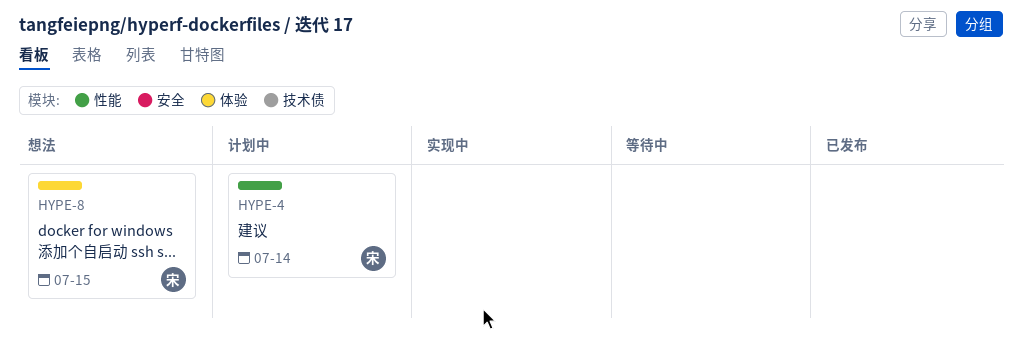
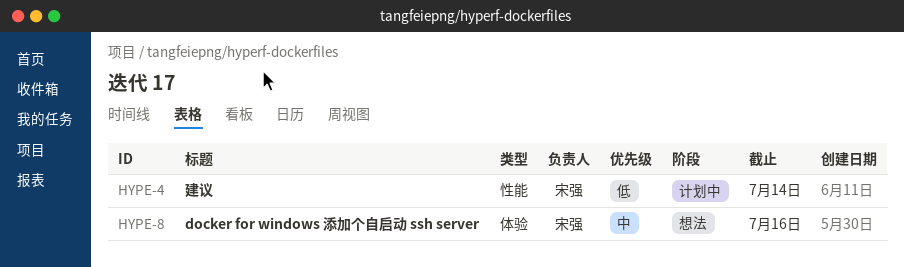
HYPE-8, due: Jul 15 -> Jul 16

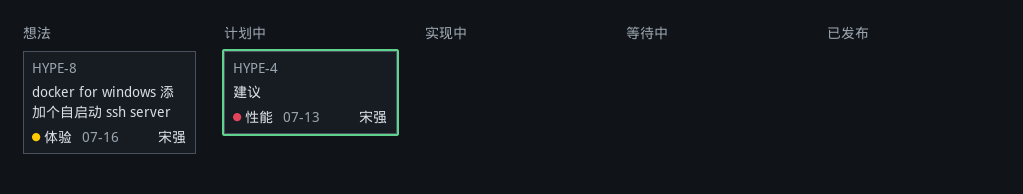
HYPE-4, due: Jul 14 -> Jul 13

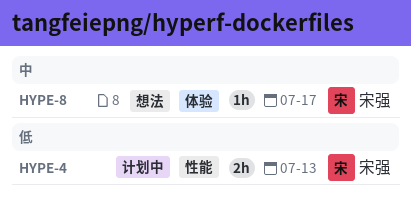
HYPE-8, due: Jul 16 -> Jul 17

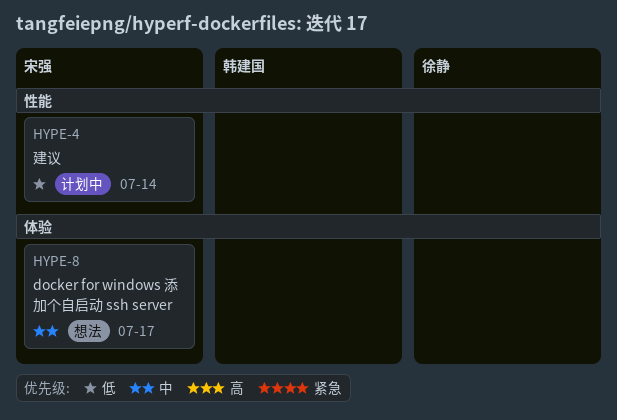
HYPE-4, due: Jul 13 -> Jul 14

